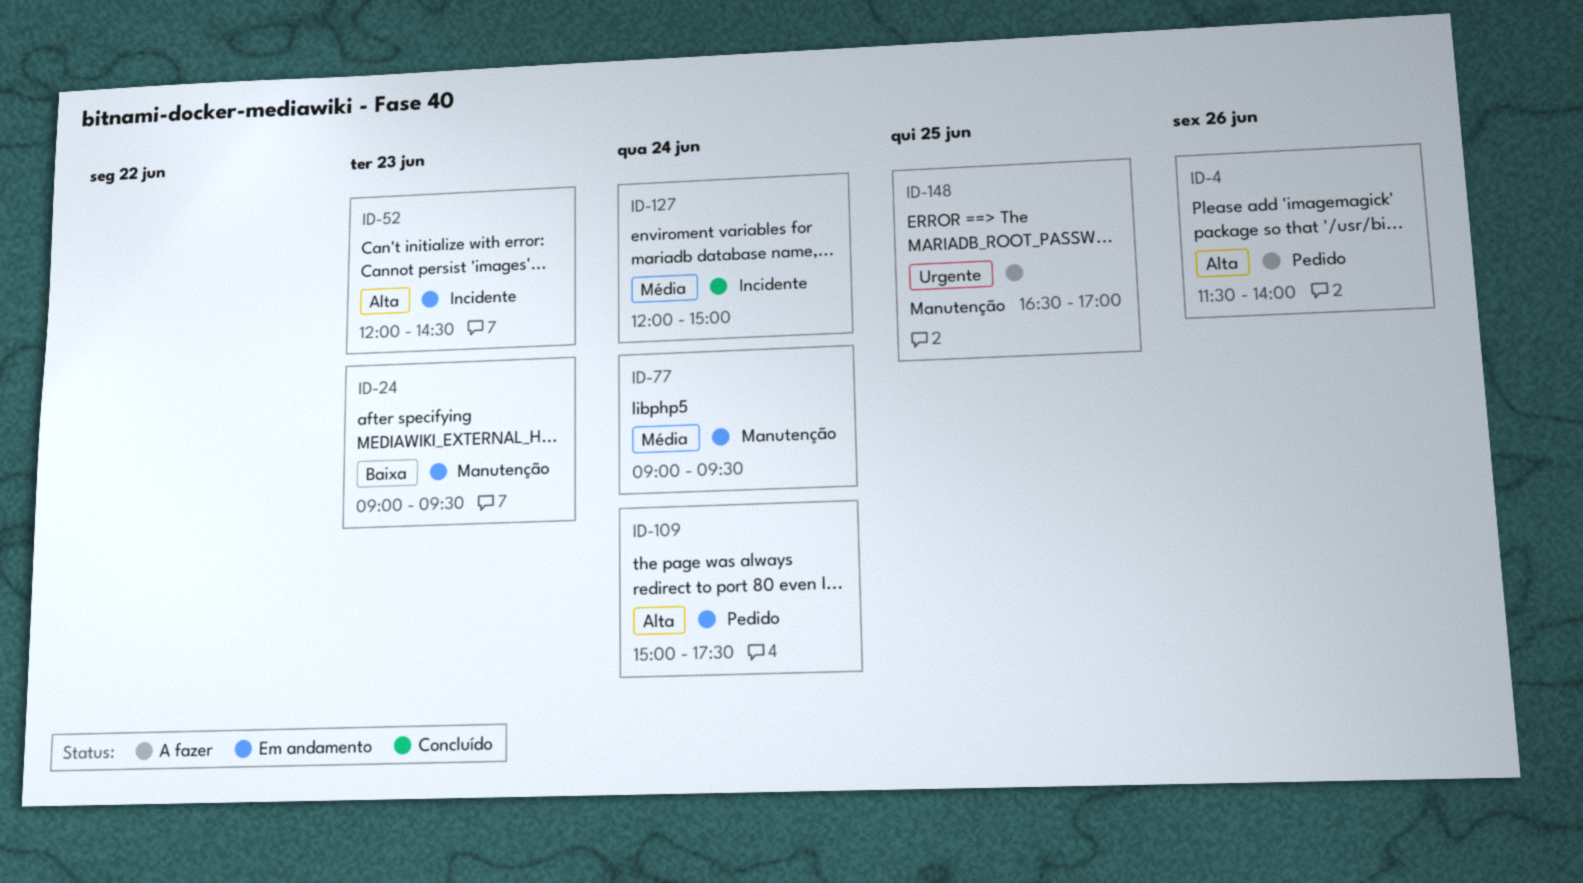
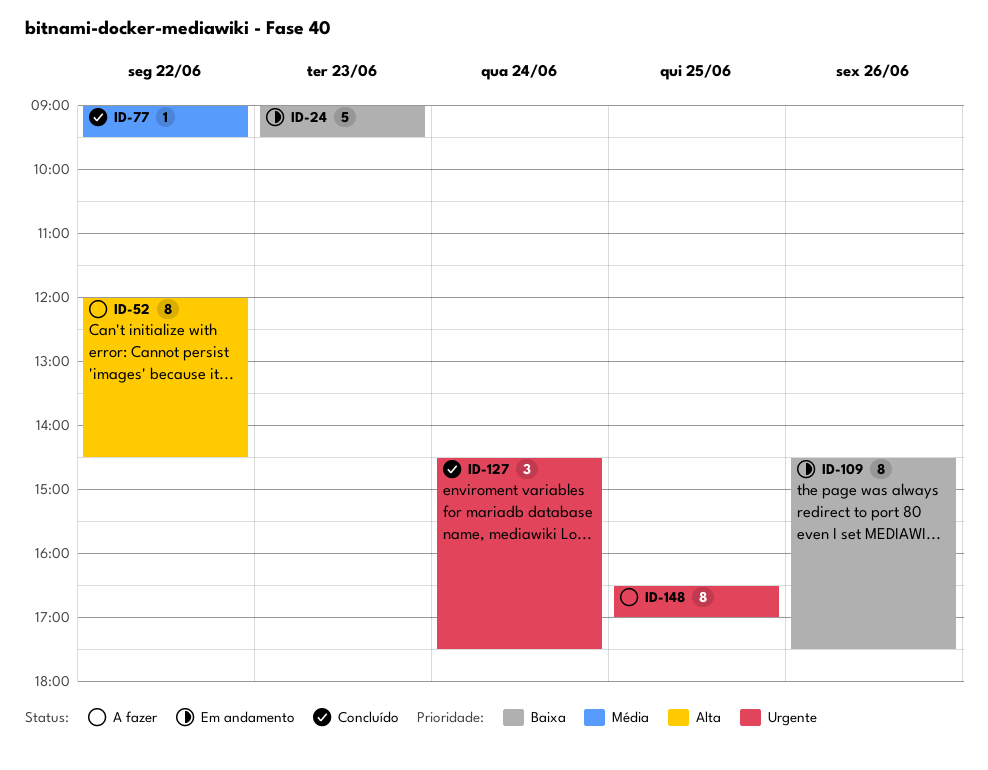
ID-4: present -> none
ID-52, status: Em andamento -> A fazer
ID-52, day: Jun 23 -> Jun 22
ID-77, status: Em andamento -> Concluído
ID-77, day: Jun 24 -> Jun 22
ID-109, priority: Alta -> Baixa
ID-109, day: Jun 24 -> Jun 26
ID-109, begins: 15:00 -> 14:30
ID-127, priority: Média -> Urgente
ID-127, begins: 12:00 -> 14:30
ID-127, ends: 15:00 -> 17:30

